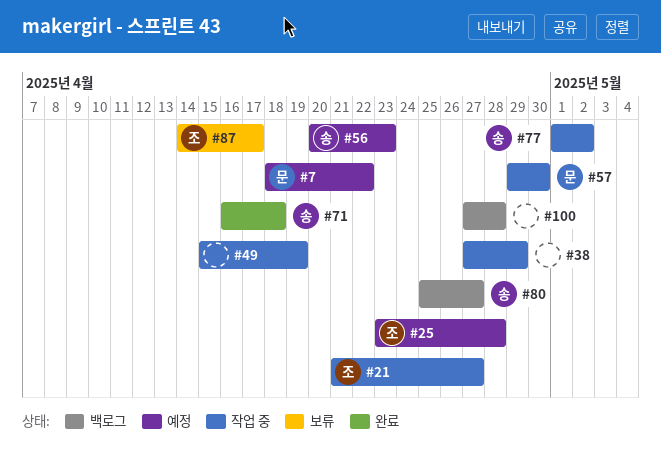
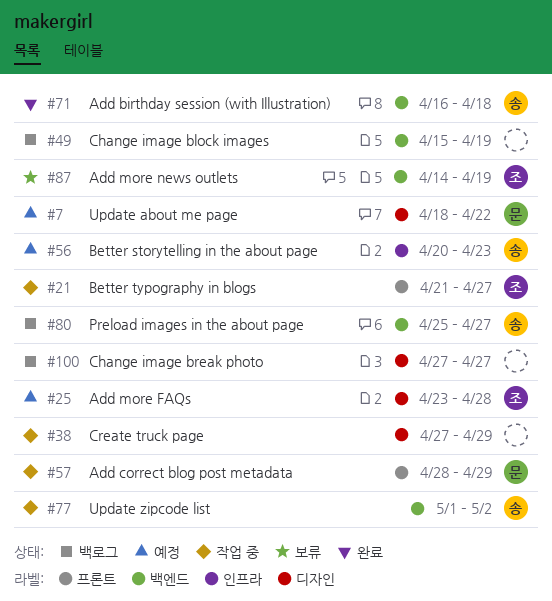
#49, status: 작업 중 -> 백로그
#57, start: Apr 29 -> Apr 28
#57, due: Apr 30 -> Apr 29
#87, due: Apr 17 -> Apr 19
#100, due: Apr 28 -> Apr 27

